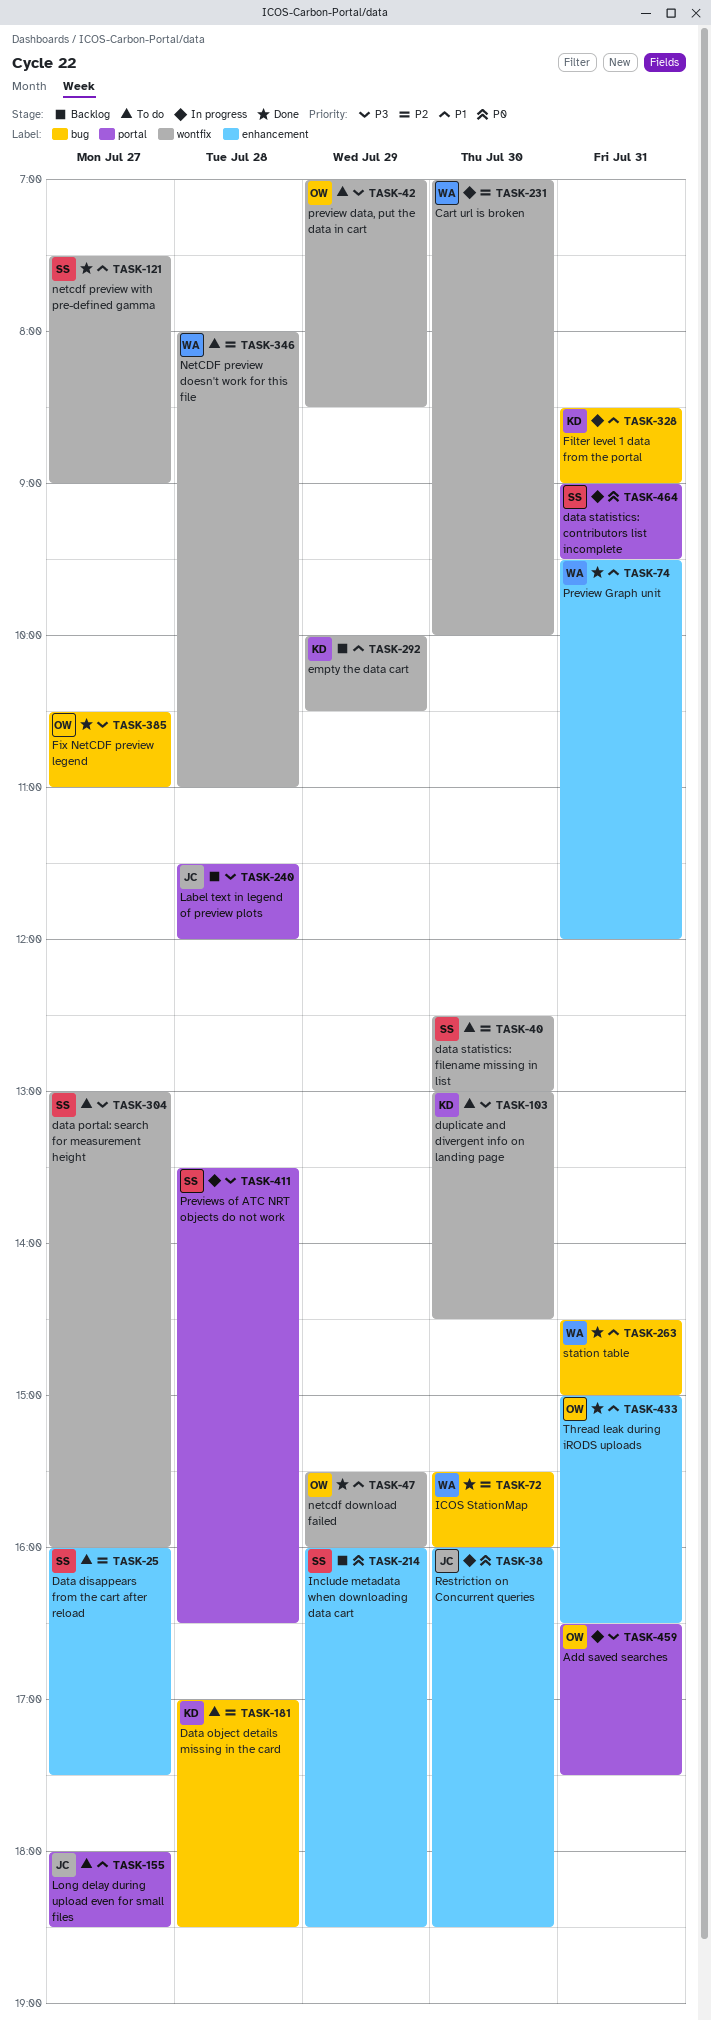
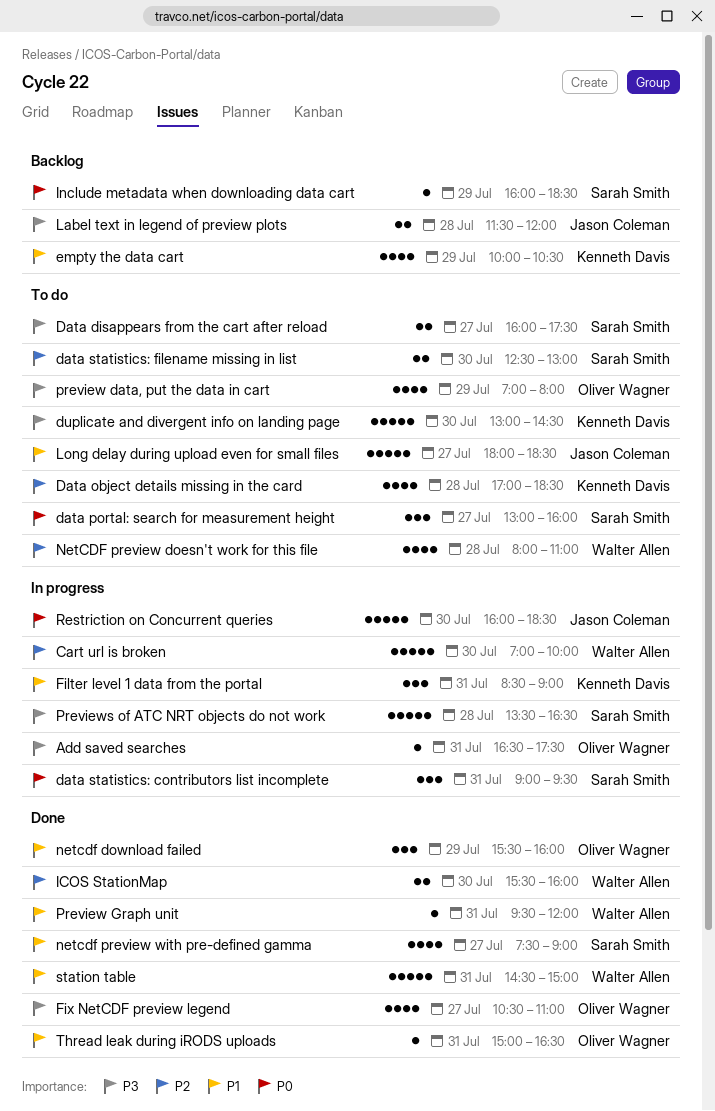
Data disappears from the cart after reload, priority: P2 -> P3
data portal: search for measurement height, priority: P3 -> P0
preview data, put the data in cart, ends: 08:30 -> 08:00

